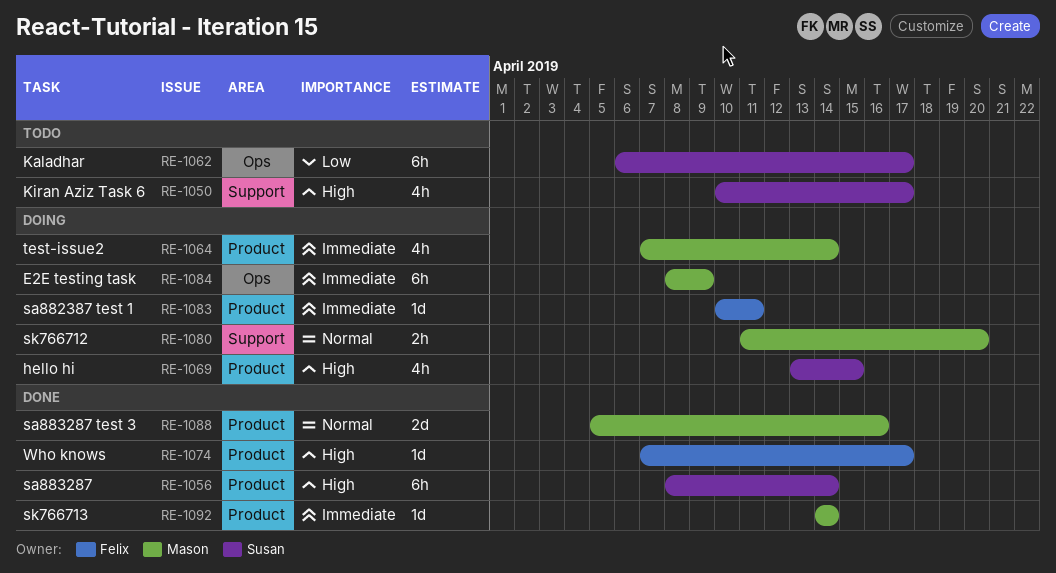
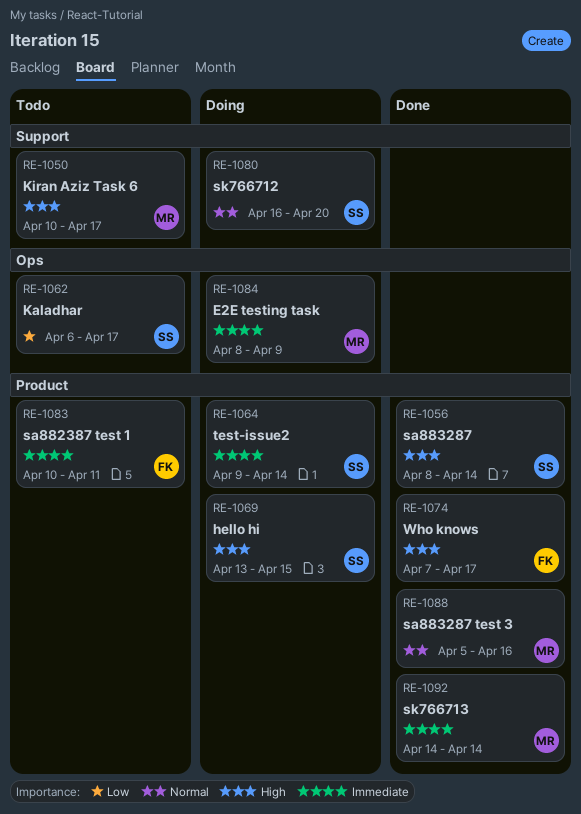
RE-1050, owner: Susan -> Mason
RE-1064, owner: Mason -> Susan
RE-1064, start: Apr 7 -> Apr 9
RE-1080, owner: Mason -> Susan
RE-1080, start: Apr 11 -> Apr 16
RE-1083, status: Doing -> Todo

